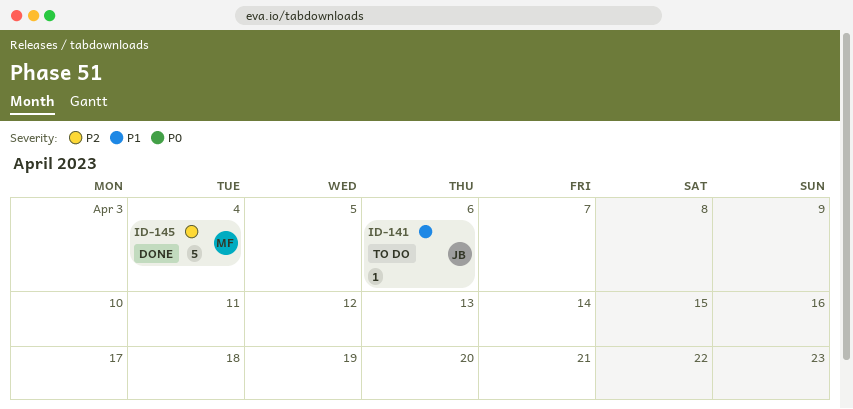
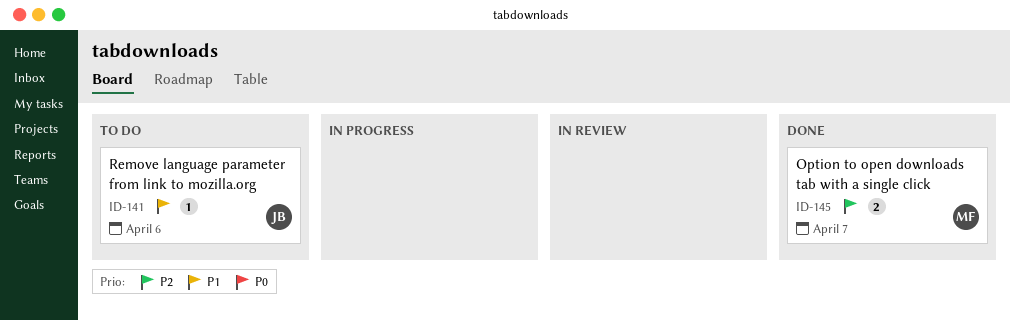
ID-145, estimate: 5 -> 2
ID-145, due: Apr 4 -> Apr 7

